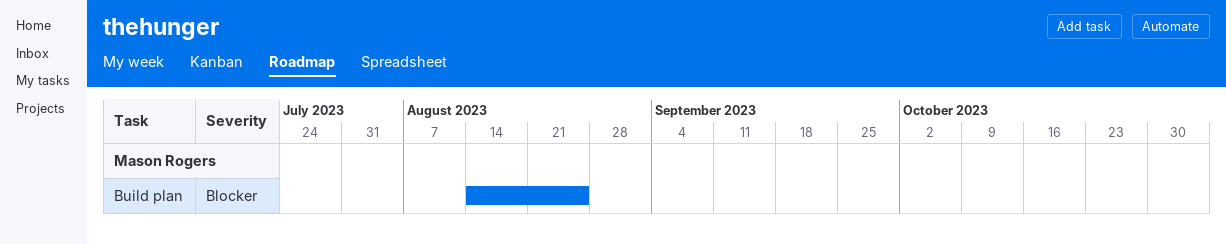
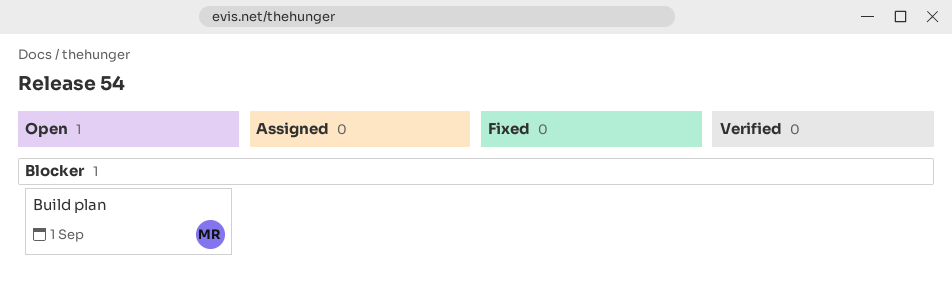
Build plan, due: Aug 25 -> Sep 1

